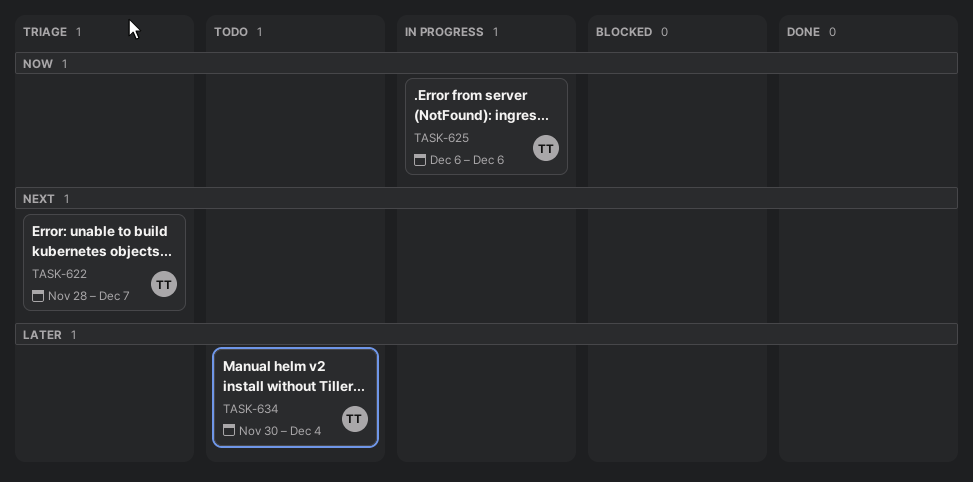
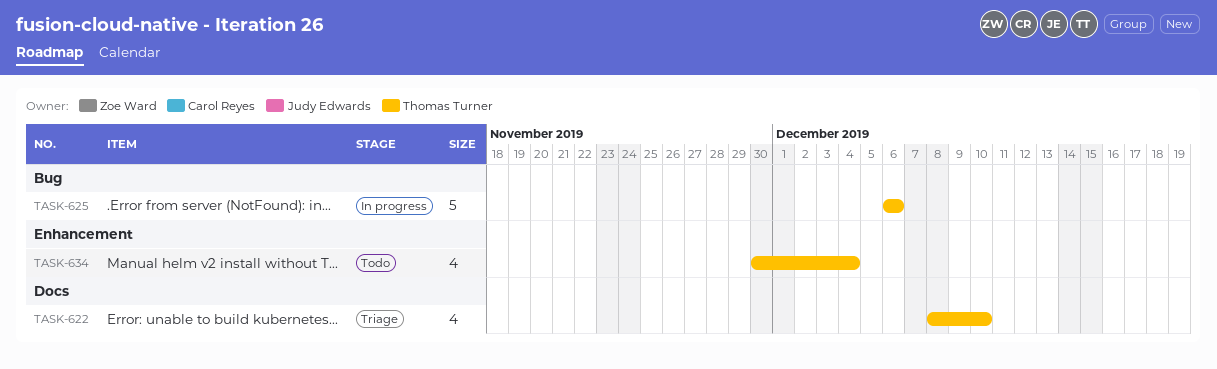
TASK-622, start: Nov 28 -> Dec 8
TASK-622, due: Dec 7 -> Dec 10

